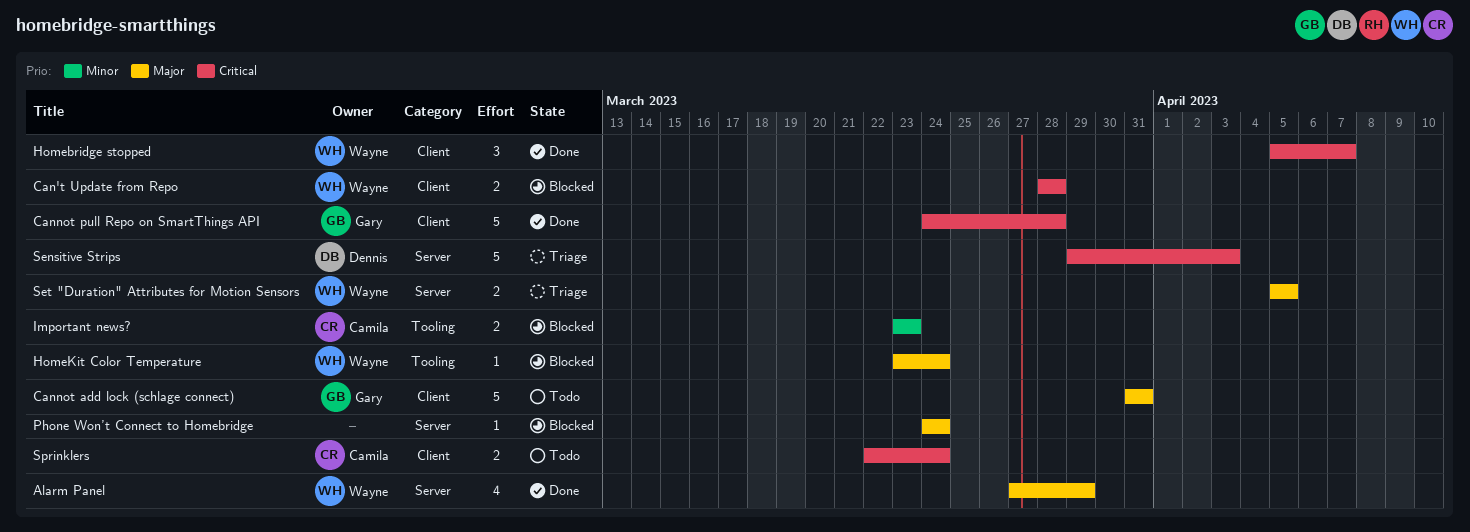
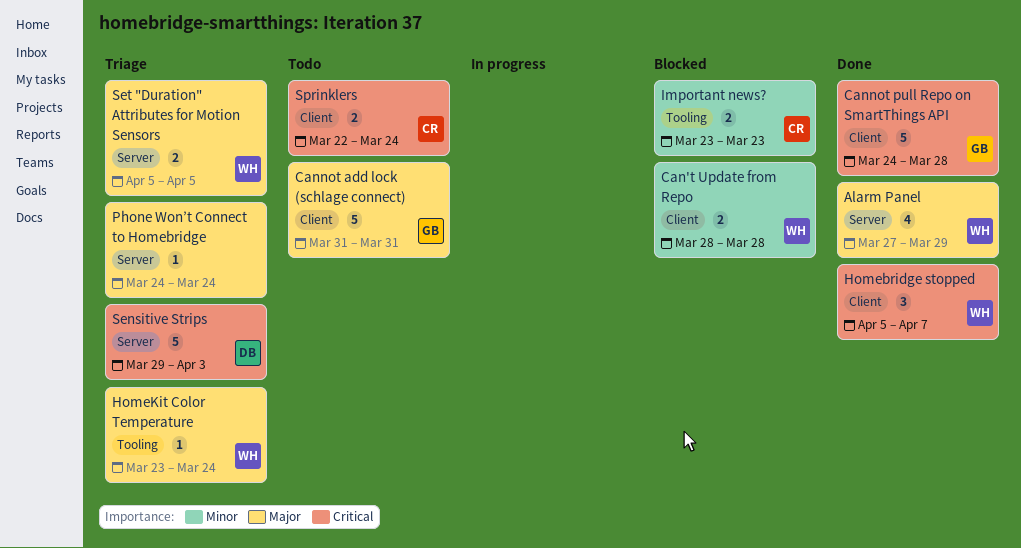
Can't Update from Repo, priority: Critical -> Minor
HomeKit Color Temperature, status: Blocked -> Triage
Phone Won’t Connect to Homebridge, status: Blocked -> Triage

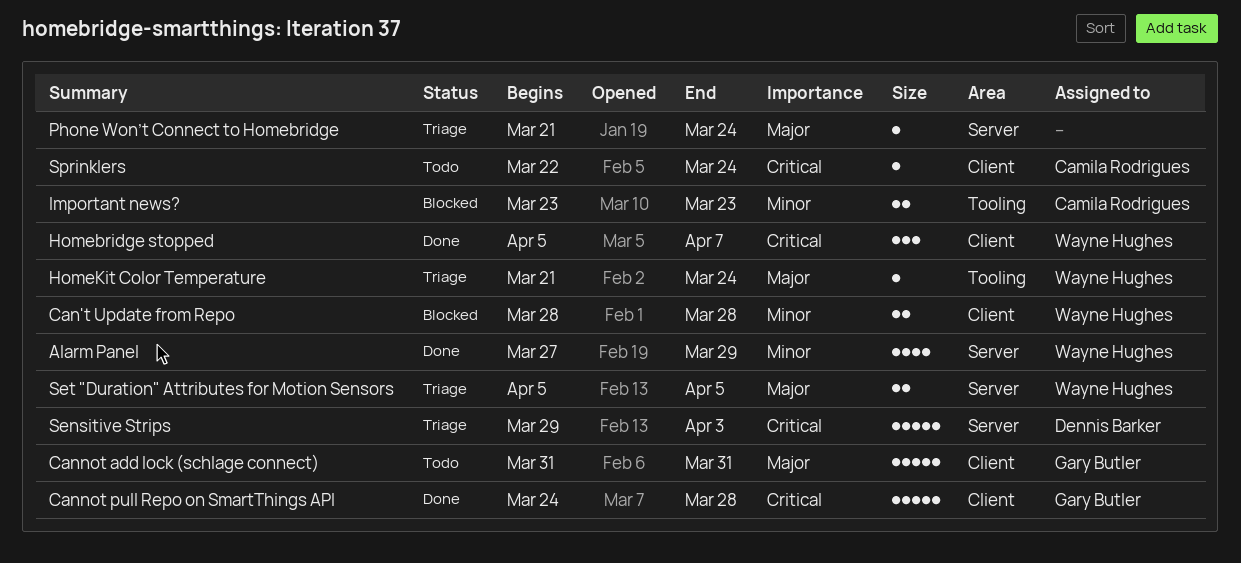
Alarm Panel, priority: Major -> Minor
HomeKit Color Temperature, start: Mar 23 -> Mar 21
Phone Won’t Connect to Homebridge, start: Mar 24 -> Mar 21
Sprinklers, estimate: 2 -> 1

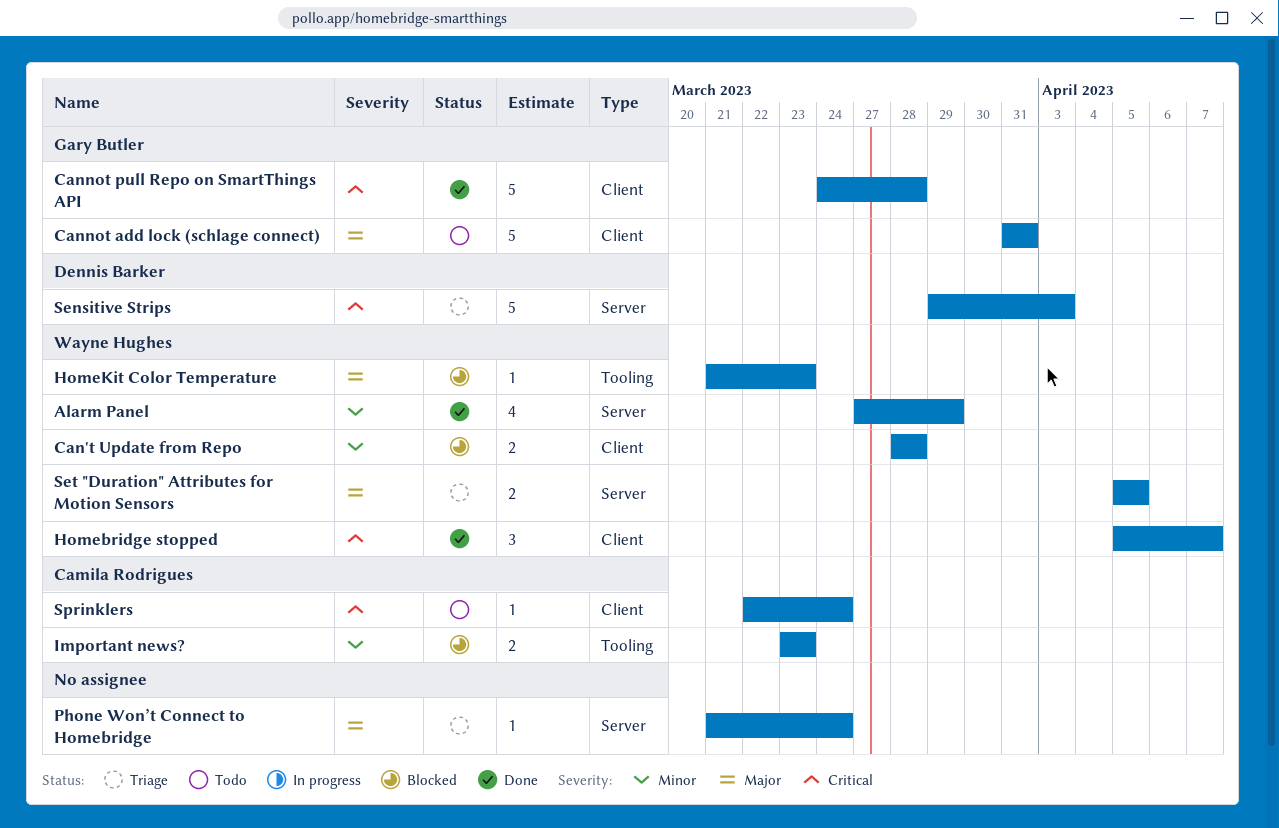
HomeKit Color Temperature, status: Triage -> Blocked
HomeKit Color Temperature, due: Mar 24 -> Mar 23

